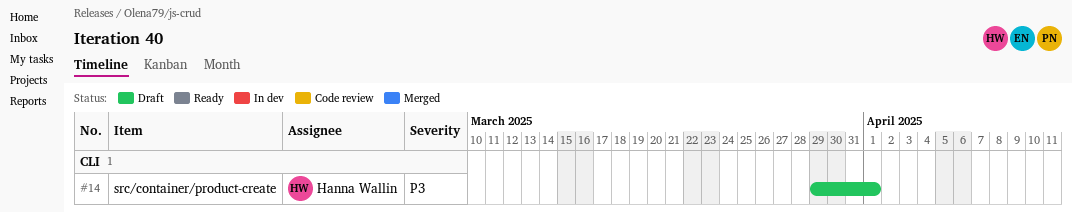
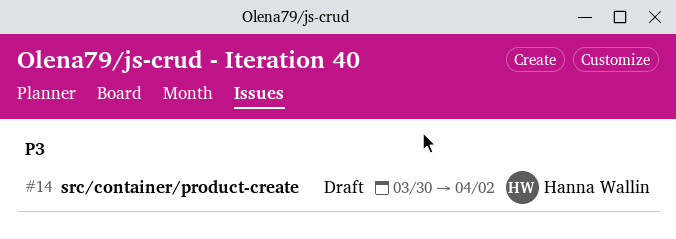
#14, start: Mar 29 -> Mar 30
#14, due: Apr 1 -> Apr 2

